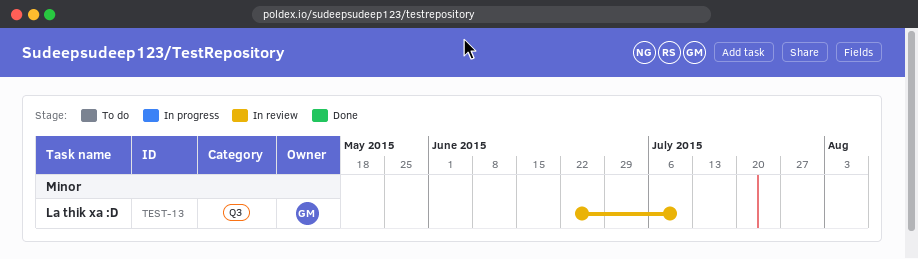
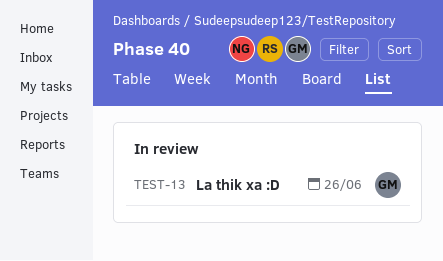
TEST-13, due: Jul 10 -> Jun 26

